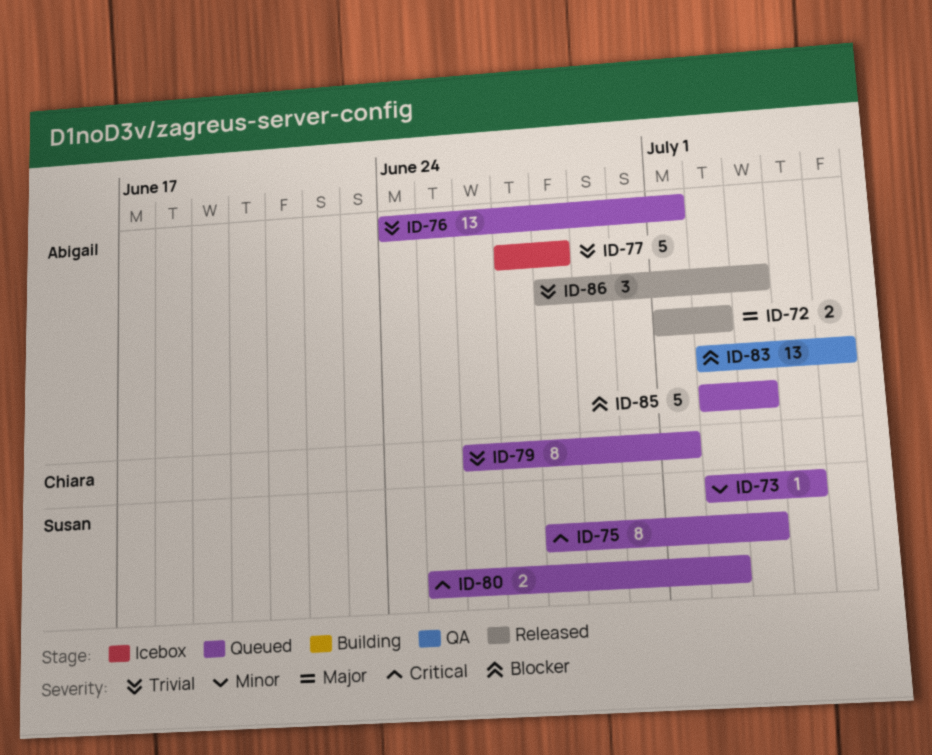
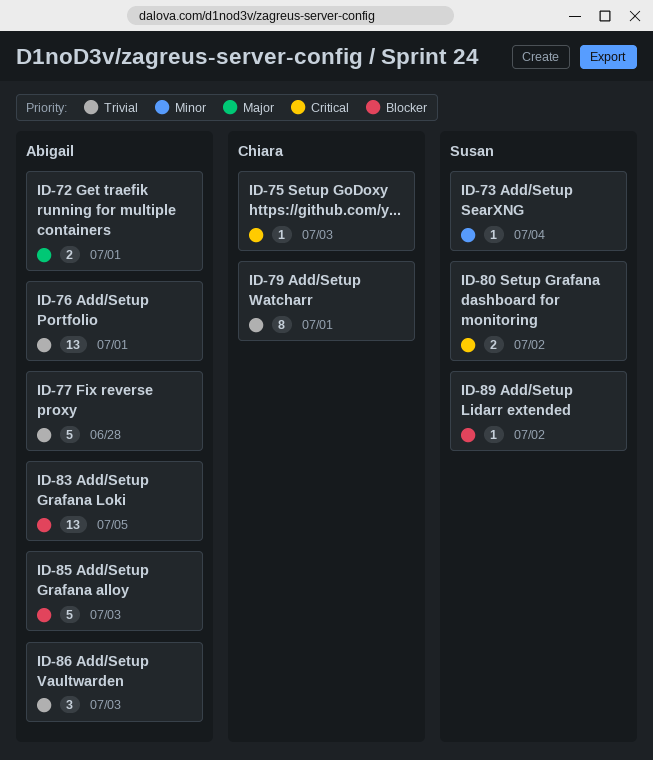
ID-72, due: Jul 2 -> Jul 1
ID-75, owner: Susan -> Chiara
ID-75, estimate: 8 -> 1
ID-89: none -> present

